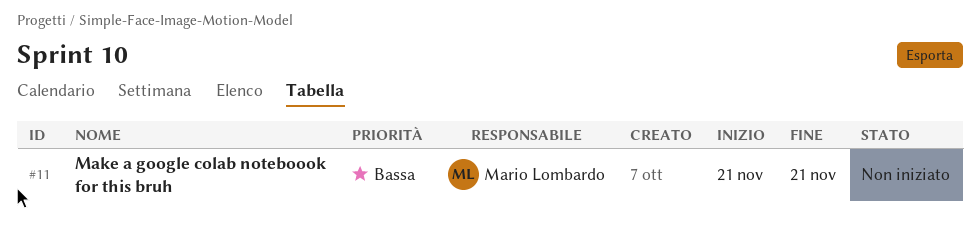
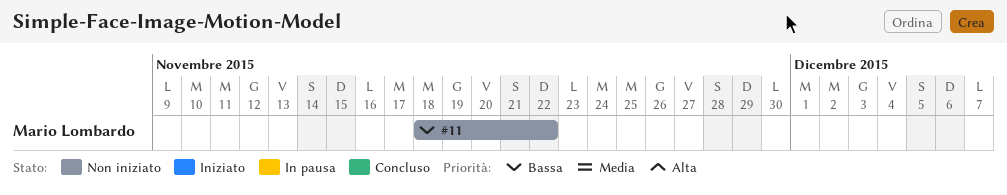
#11, start: Nov 21 -> Nov 18
#11, due: Nov 21 -> Nov 22

